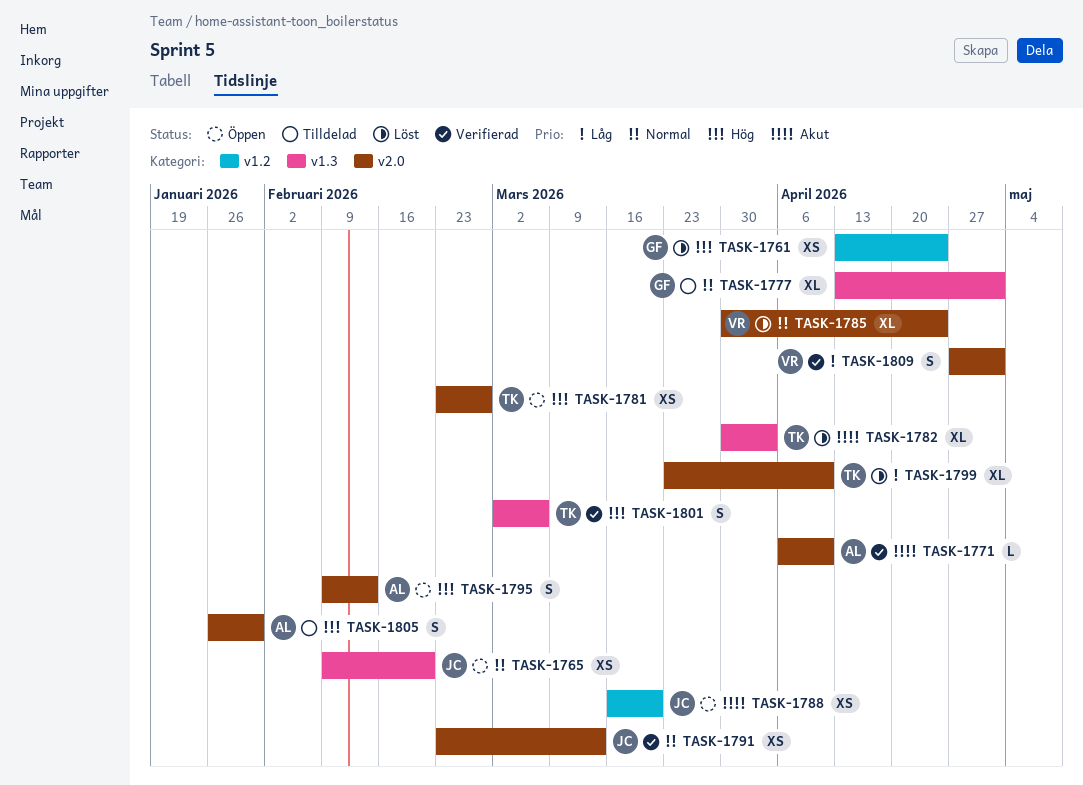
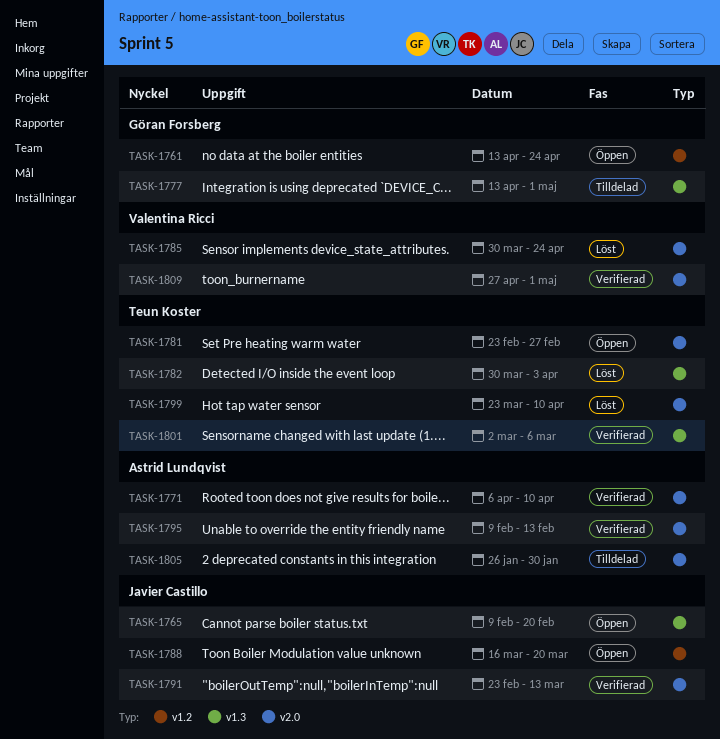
TASK-1761, status: Löst -> Öppen
TASK-1795, status: Öppen -> Verifierad

